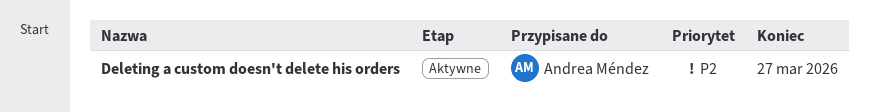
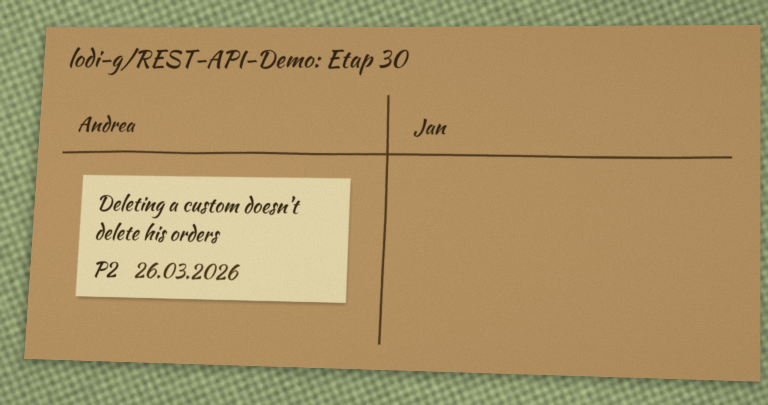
Deleting a custom doesn't delete his orders, due: Mar 27 -> Mar 26

